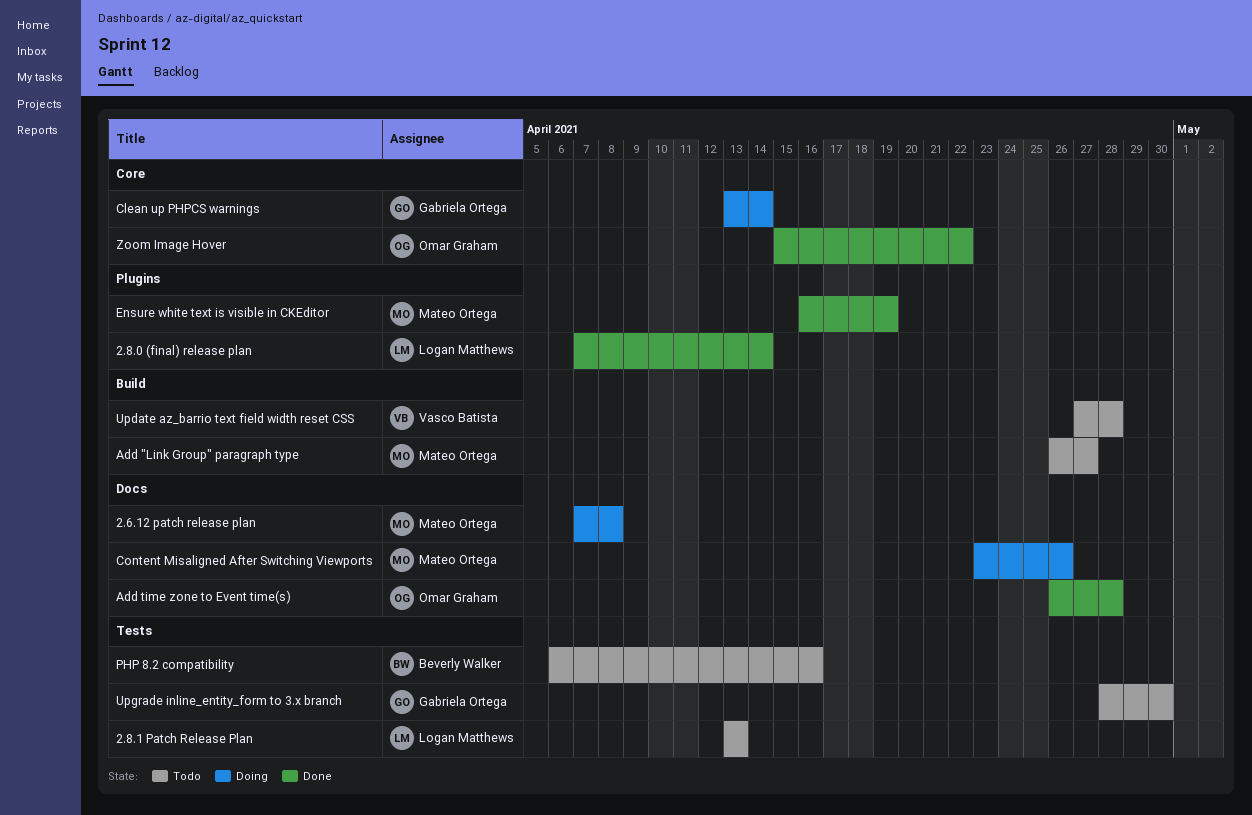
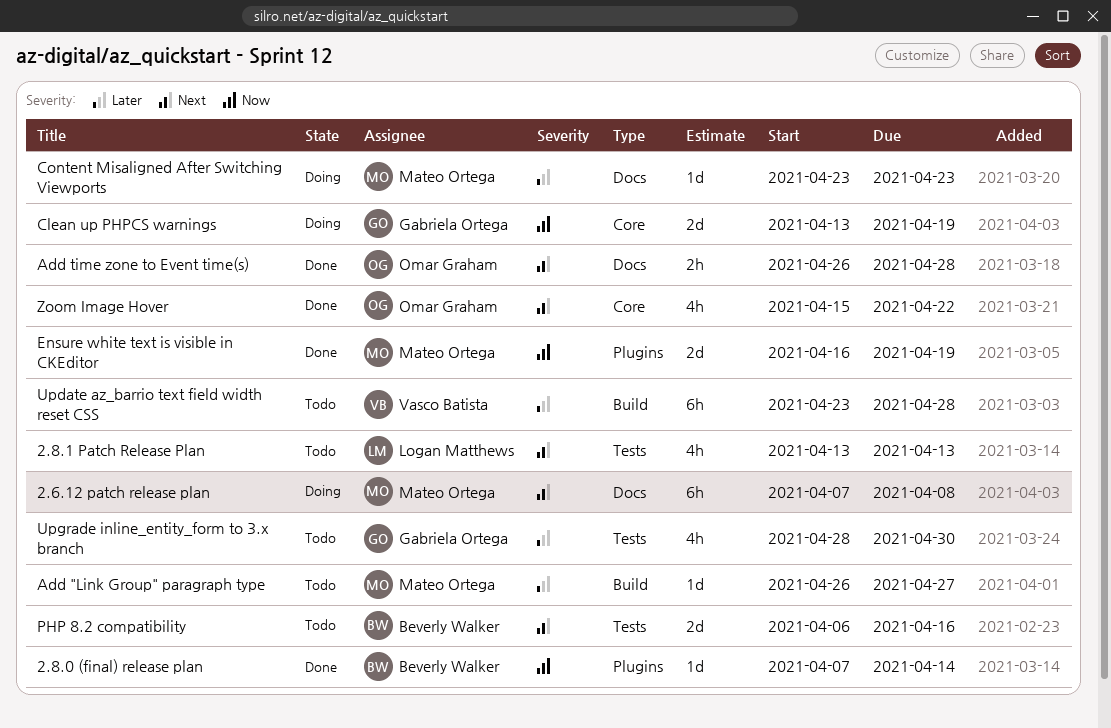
2.8.0 (final) release plan, owner: Logan Matthews -> Beverly Walker
Clean up PHPCS warnings, due: Apr 14 -> Apr 19
Content Misaligned After Switching Viewports, due: Apr 26 -> Apr 23
Update az_barrio text field width reset CSS, start: Apr 27 -> Apr 23

